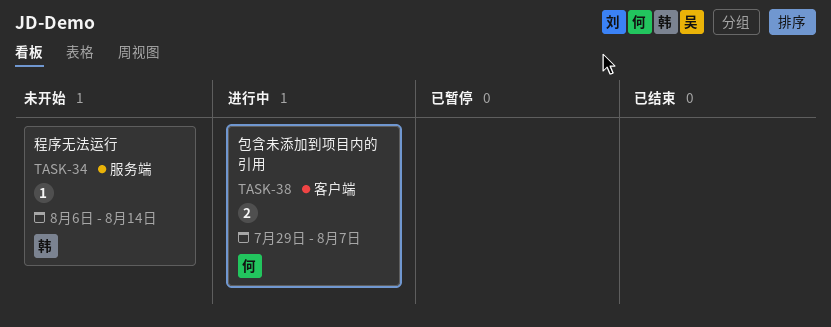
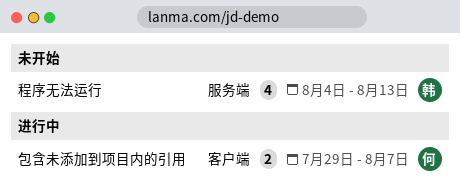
程序无法运行, estimate: 1 -> 4
程序无法运行, start: Aug 6 -> Aug 4
程序无法运行, due: Aug 14 -> Aug 13

